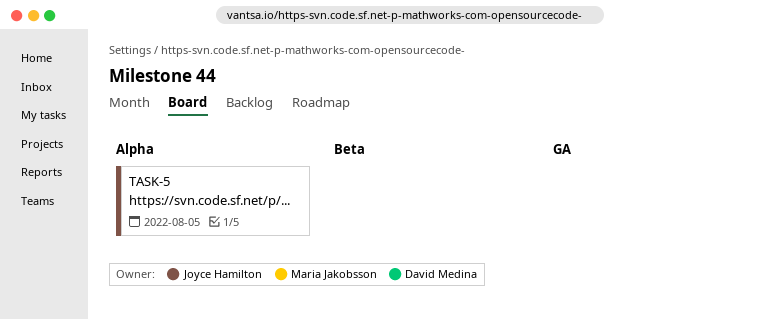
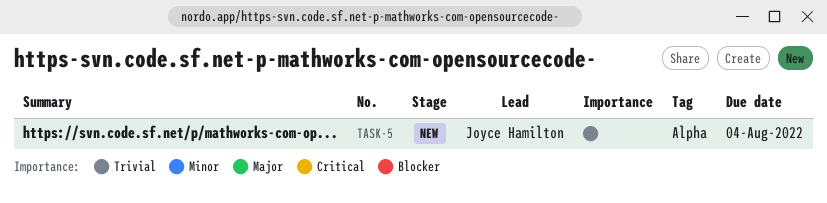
TASK-5, due: Aug 5 -> Aug 4

